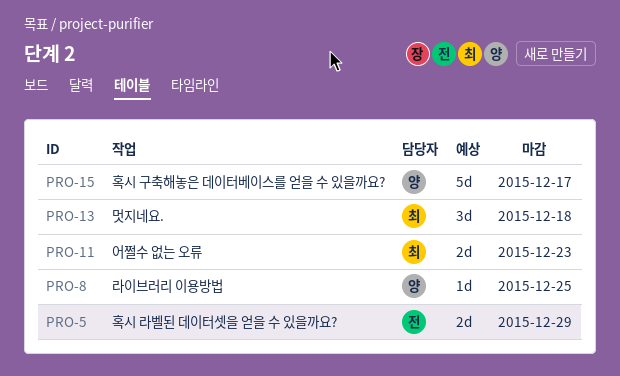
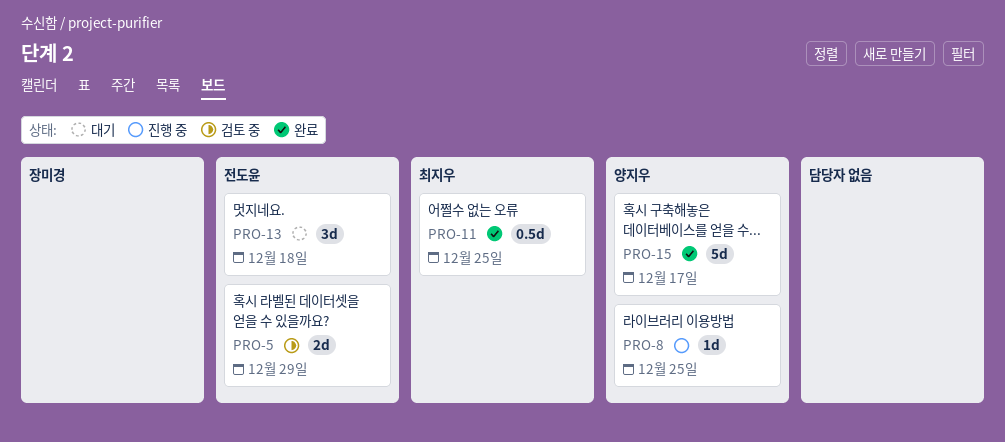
PRO-11, estimate: 2d -> 0.5d
PRO-11, due: Dec 23 -> Dec 25
PRO-13, owner: 최지우 -> 전도윤

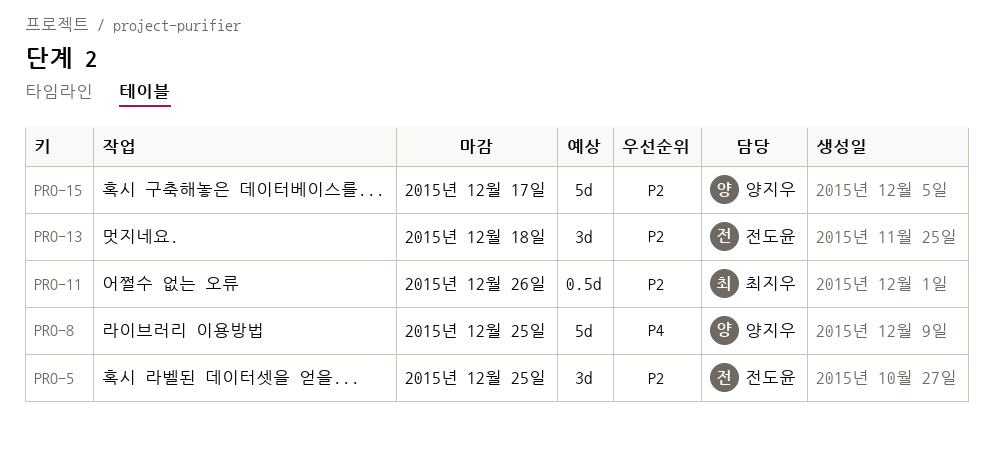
PRO-5, estimate: 2d -> 3d
PRO-5, due: Dec 29 -> Dec 25
PRO-8, estimate: 1d -> 5d
PRO-11, due: Dec 25 -> Dec 26

